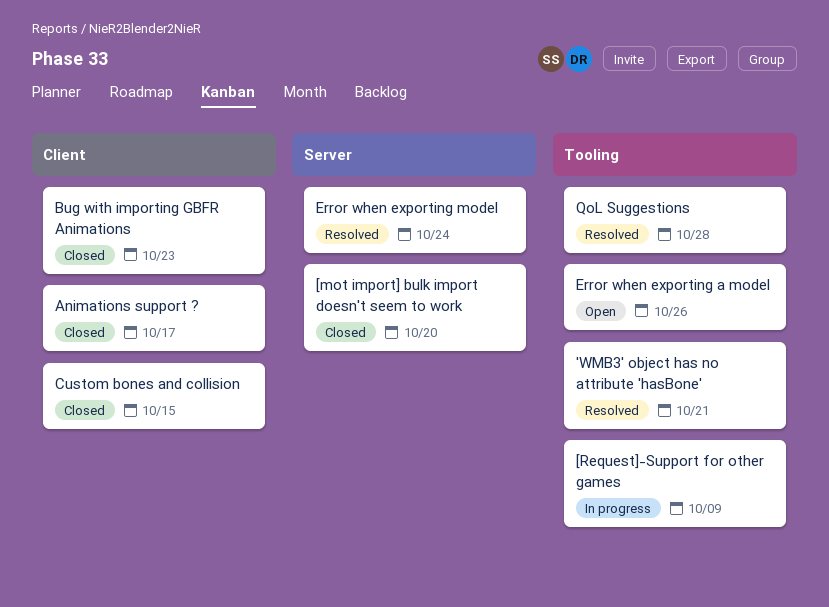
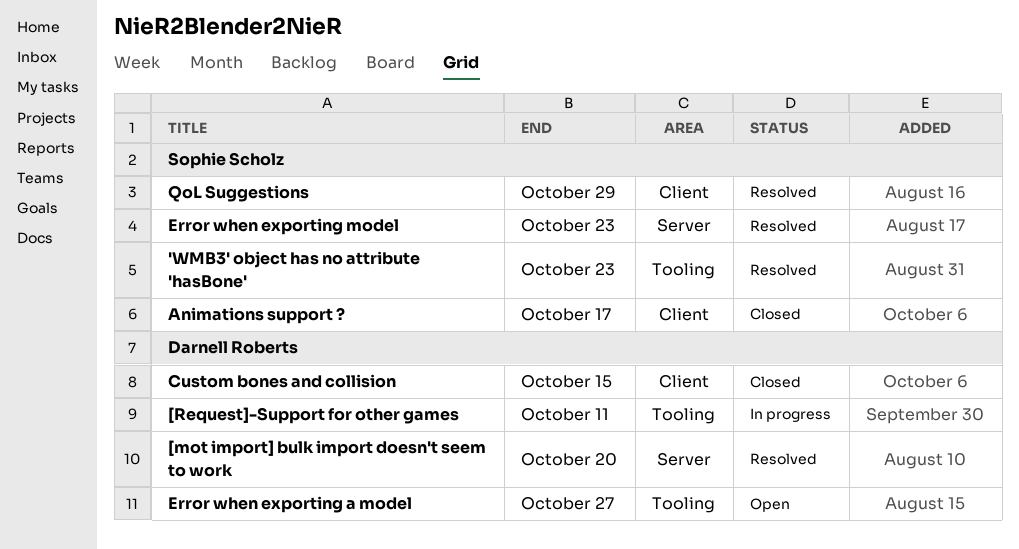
'WMB3' object has no attribute 'hasBone', due: Oct 21 -> Oct 23
[mot import] bulk import doesn't seem to work, status: Closed -> Resolved
[Request]-Support for other games, due: Oct 9 -> Oct 11
Bug with importing GBFR Animations: present -> none
Error when exporting a model, due: Oct 26 -> Oct 27
Error when exporting model, due: Oct 24 -> Oct 23
QoL Suggestions, label: Tooling -> Client
QoL Suggestions, due: Oct 28 -> Oct 29

